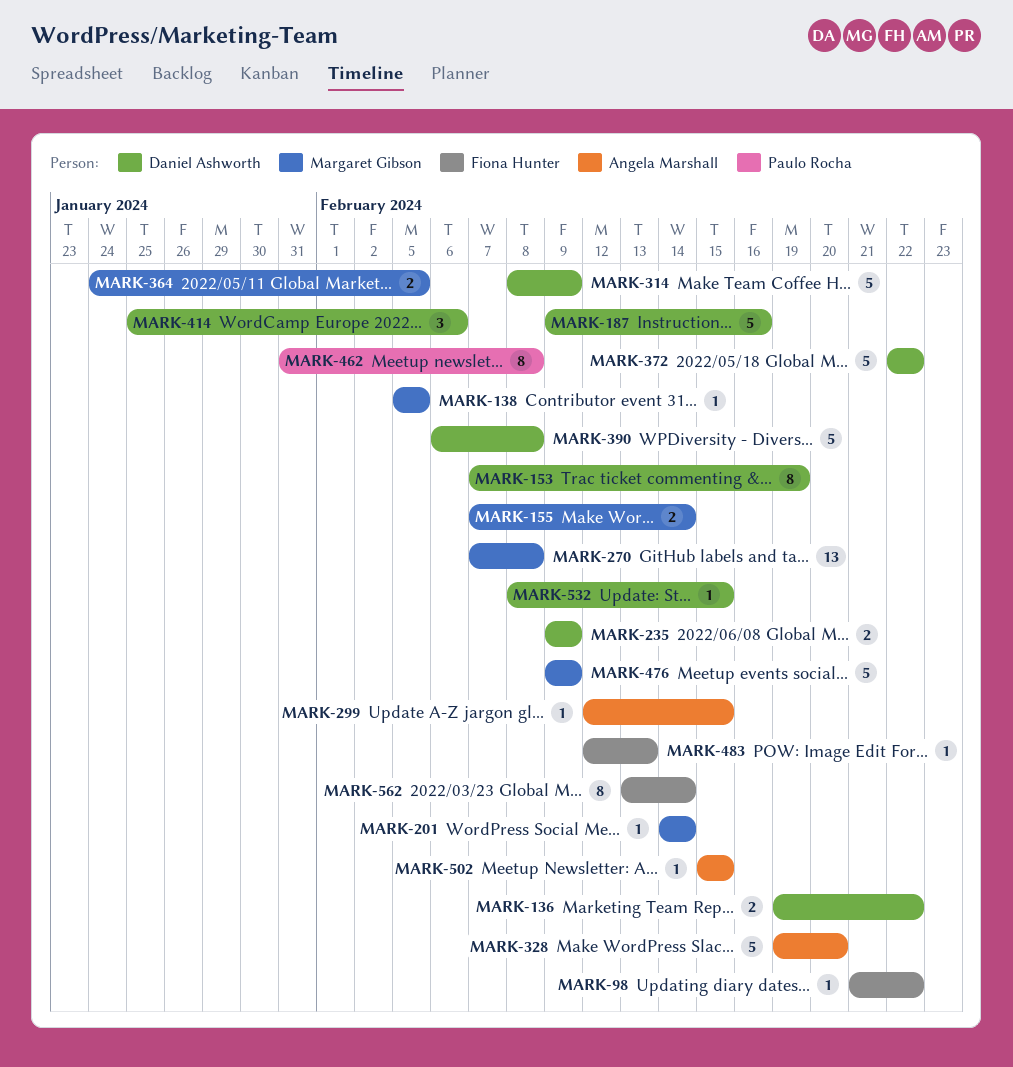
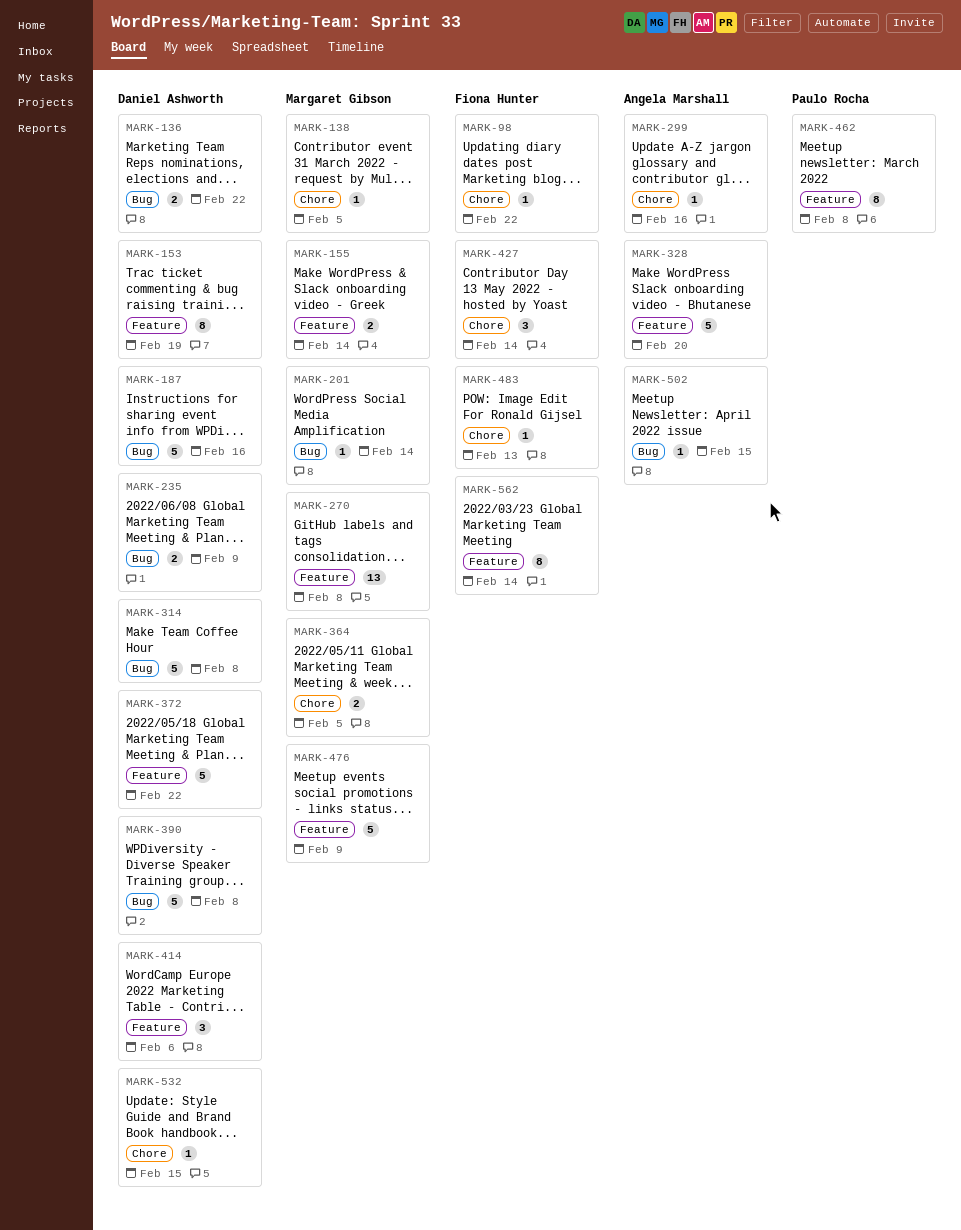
MARK-299, due: Feb 15 -> Feb 16
MARK-314, due: Feb 9 -> Feb 8
MARK-427: none -> present

